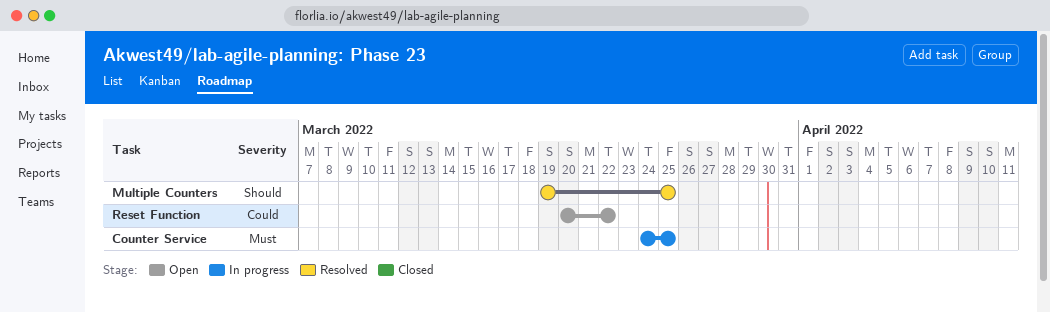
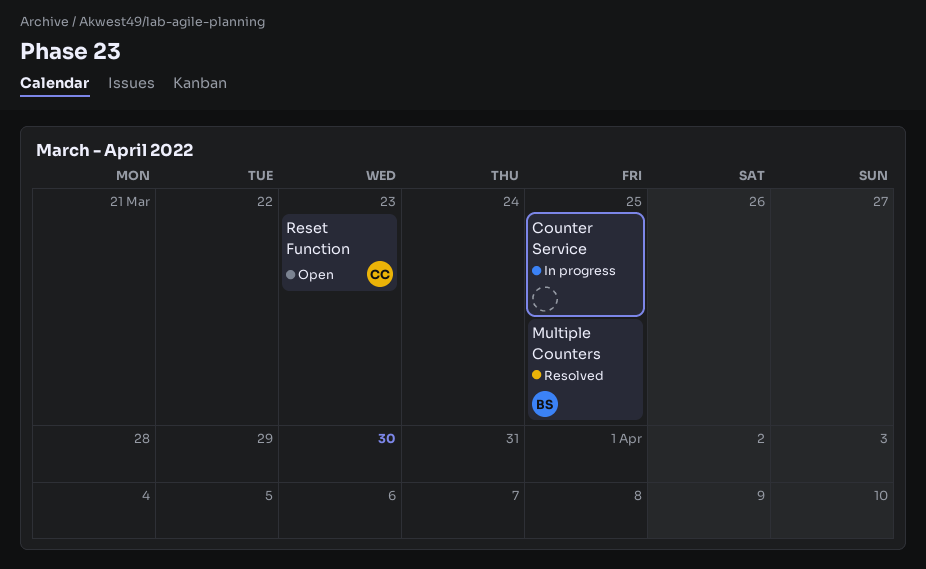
Reset Function, due: Mar 22 -> Mar 23

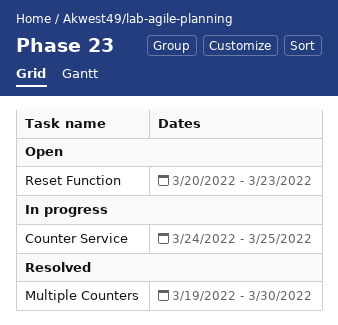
Multiple Counters, due: Mar 25 -> Mar 30

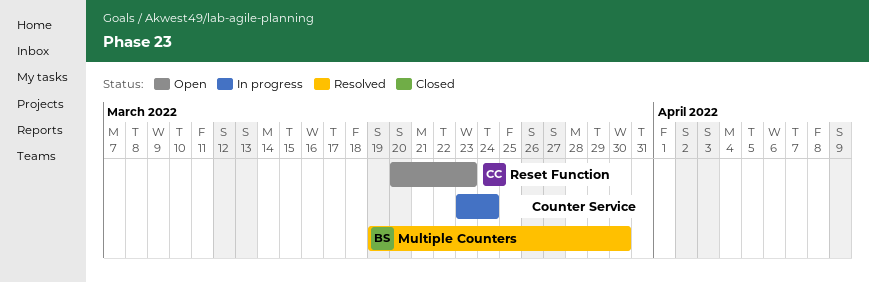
Counter Service, start: Mar 24 -> Mar 23
Counter Service, due: Mar 25 -> Mar 24

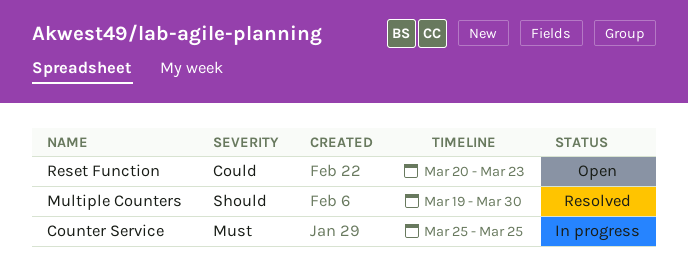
Counter Service, start: Mar 23 -> Mar 25
Counter Service, due: Mar 24 -> Mar 25

